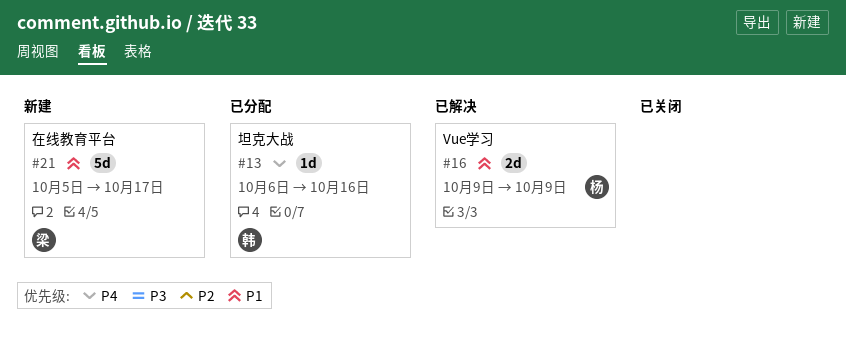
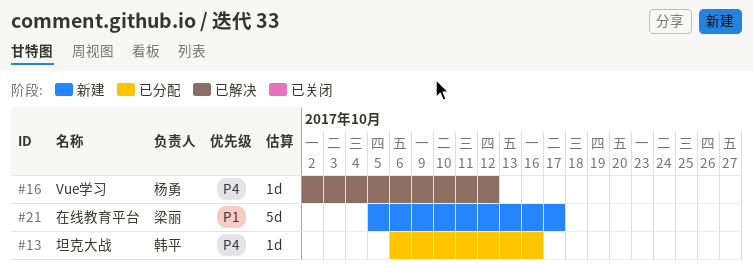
#16, priority: P1 -> P4
#16, estimate: 2d -> 1d
#16, start: Oct 9 -> Oct 2
#16, due: Oct 9 -> Oct 12

